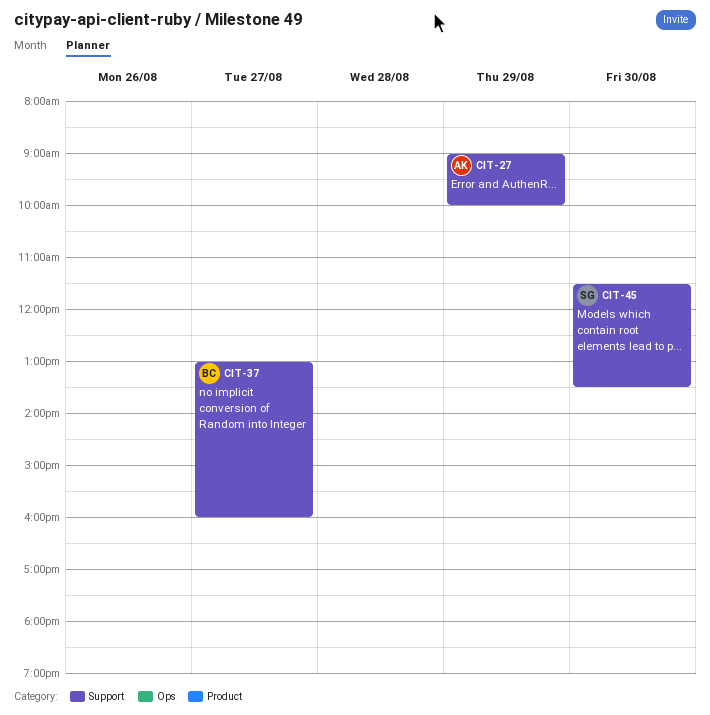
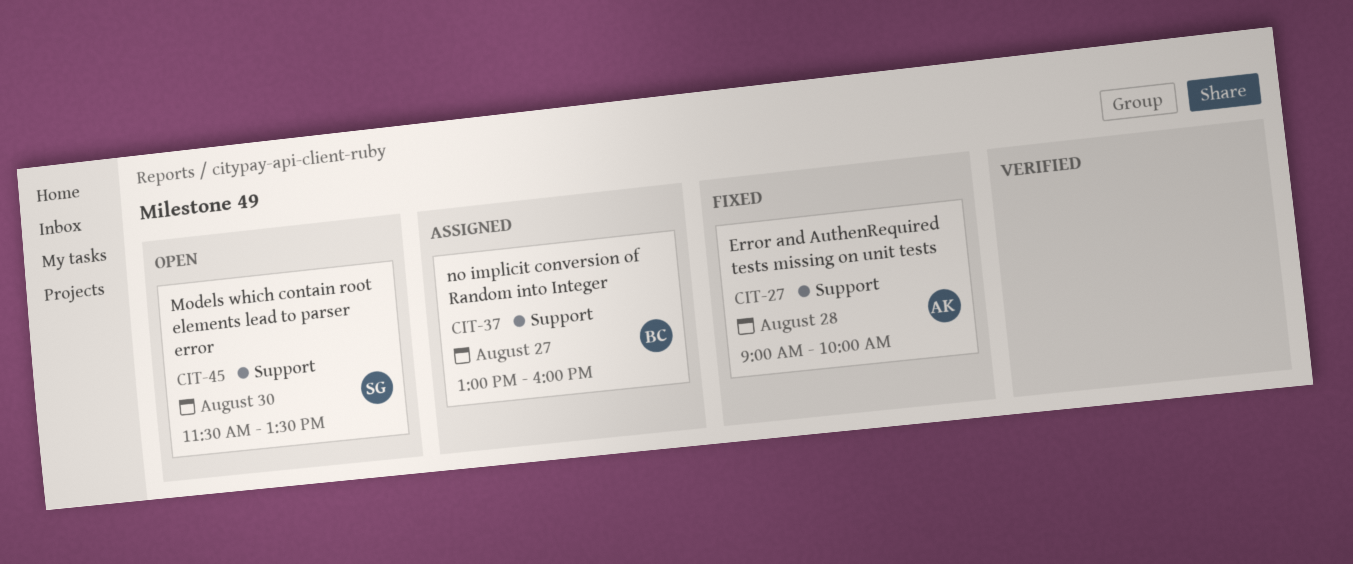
CIT-27, day: Aug 29 -> Aug 28

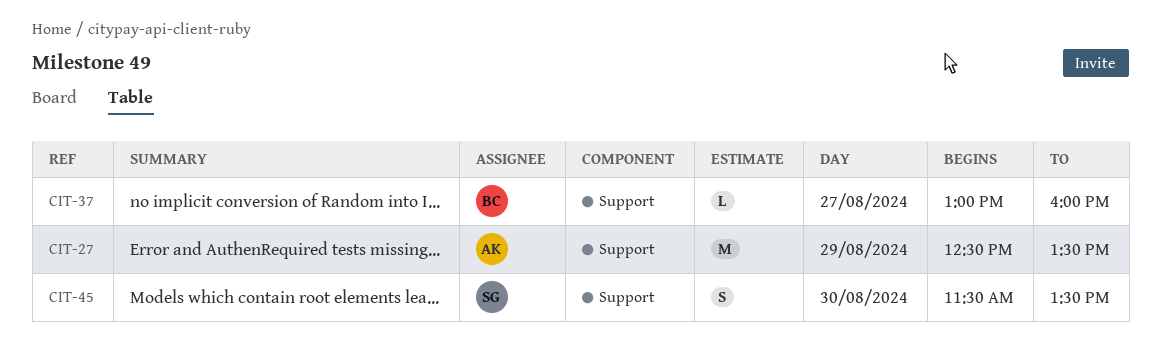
CIT-27, day: Aug 28 -> Aug 29
CIT-27, begins: 09:00 -> 12:30
CIT-27, ends: 10:00 -> 13:30

